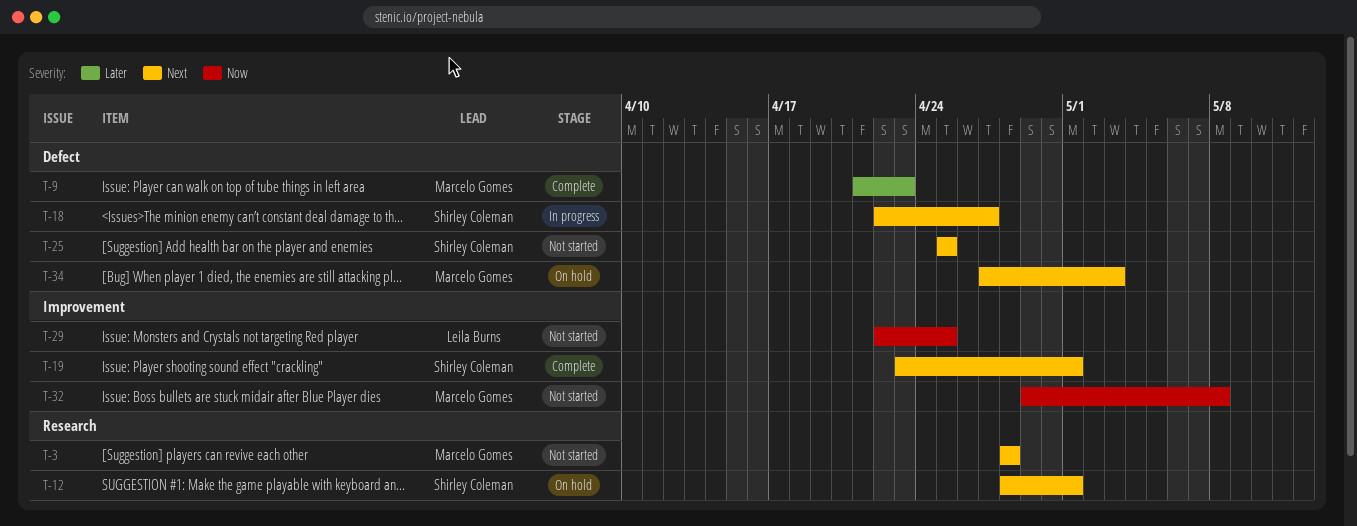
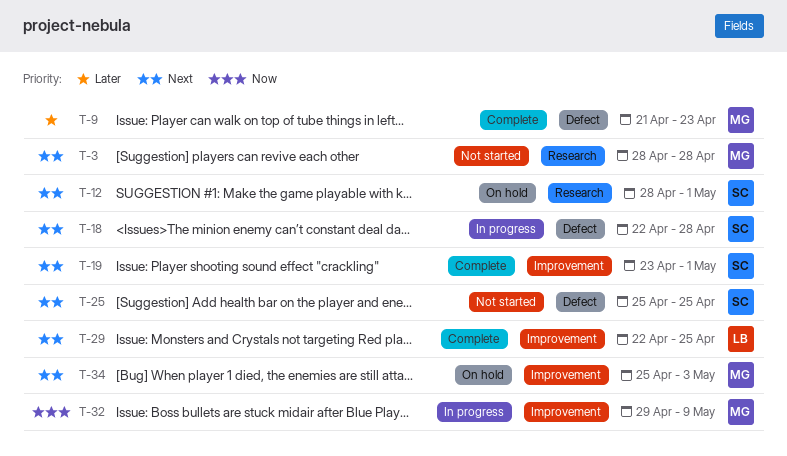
T-18, due: Apr 27 -> Apr 28
T-29, status: Not started -> Complete
T-29, priority: Now -> Next
T-32, status: Not started -> In progress
T-32, due: May 8 -> May 9
T-34, label: Defect -> Improvement
T-34, start: Apr 27 -> Apr 25

